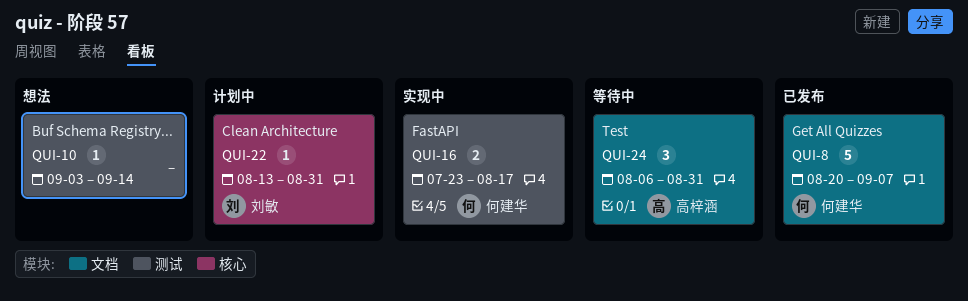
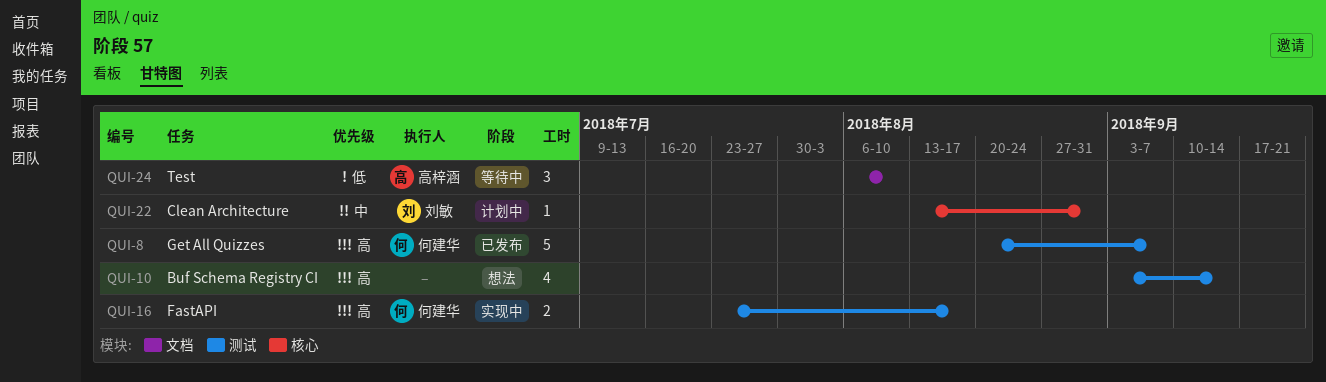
QUI-8, label: 文档 -> 测试
QUI-10, estimate: 1 -> 4
QUI-24, due: Aug 31 -> Aug 10

